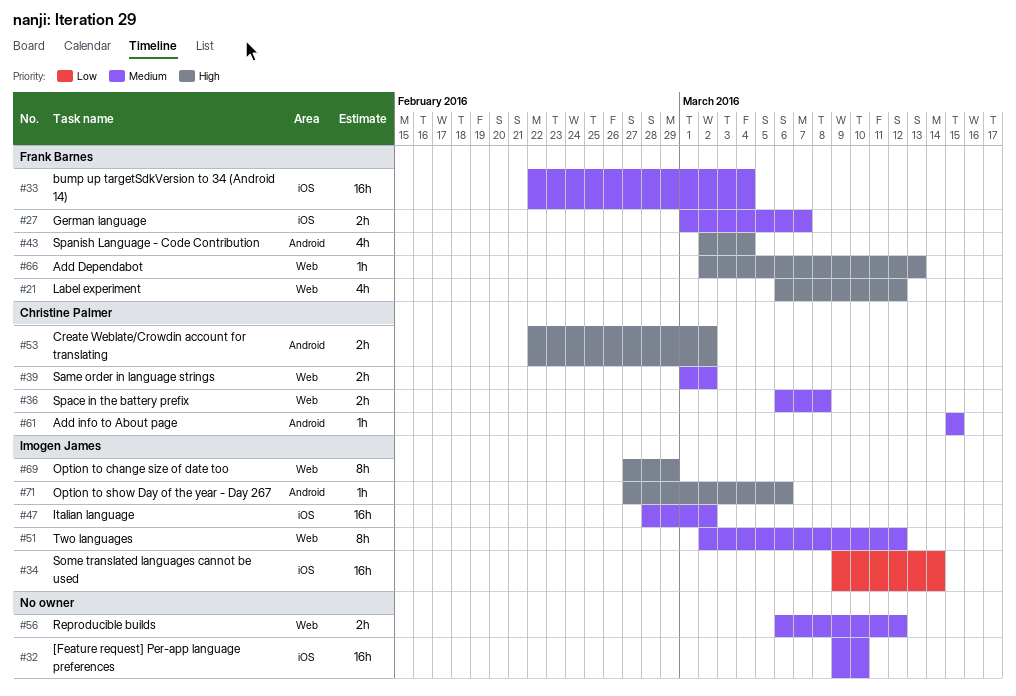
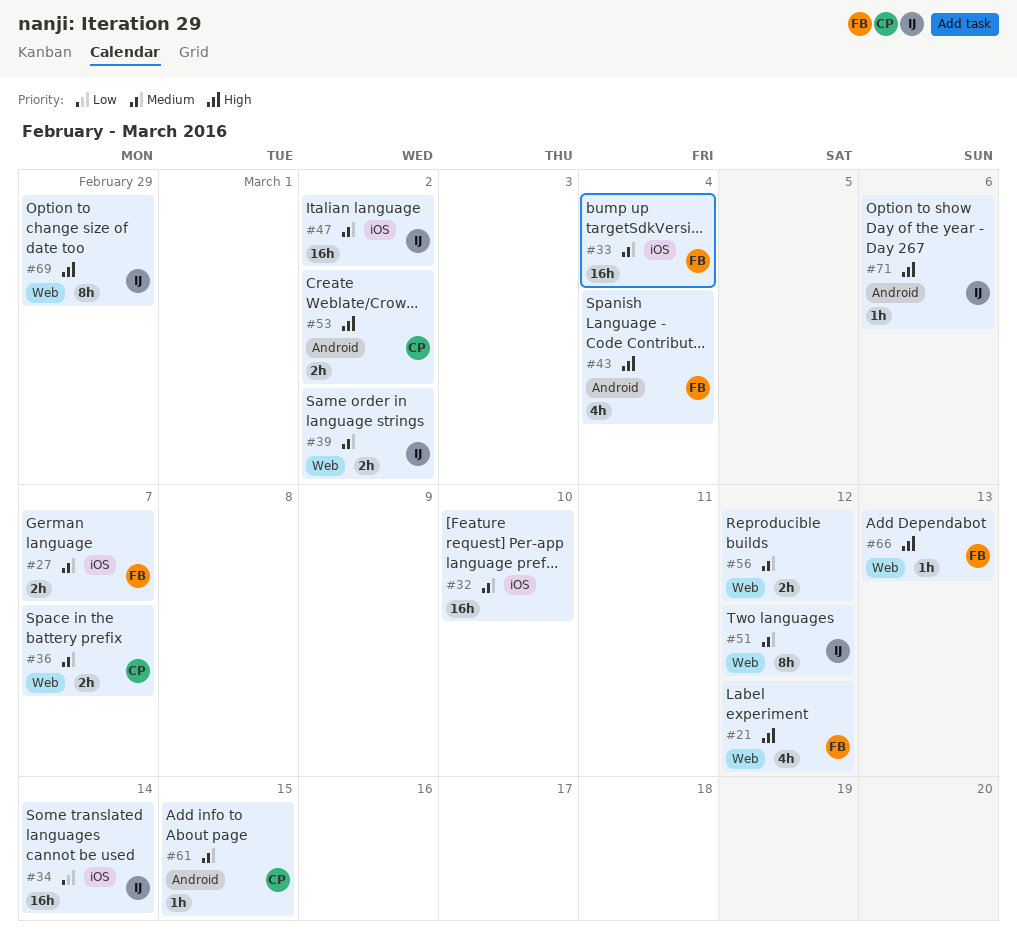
#36, due: Mar 8 -> Mar 7
#39, owner: Christine Palmer -> Imogen James

